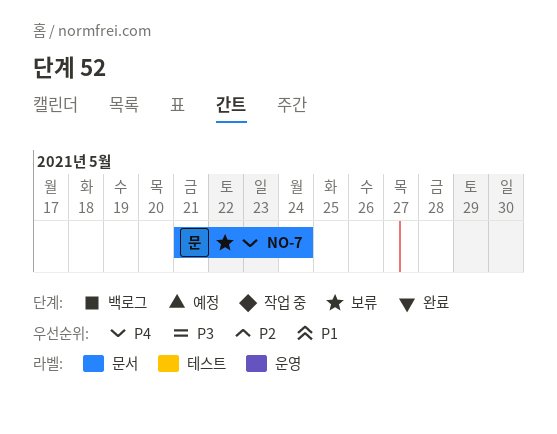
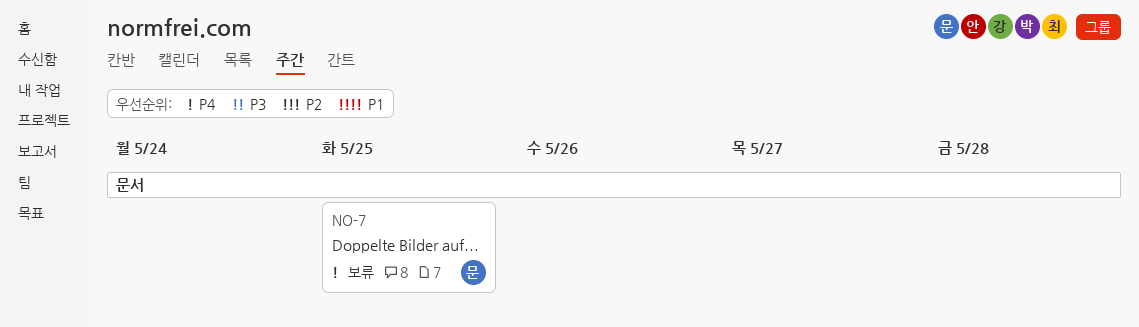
NO-7, due: May 24 -> May 25

